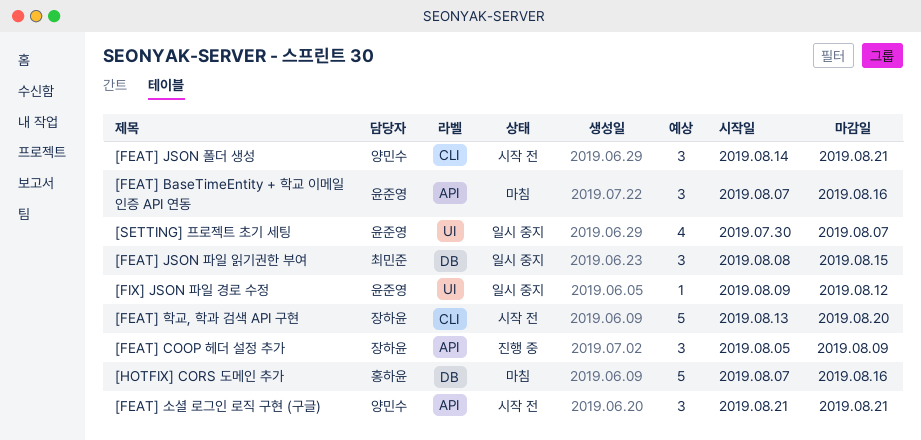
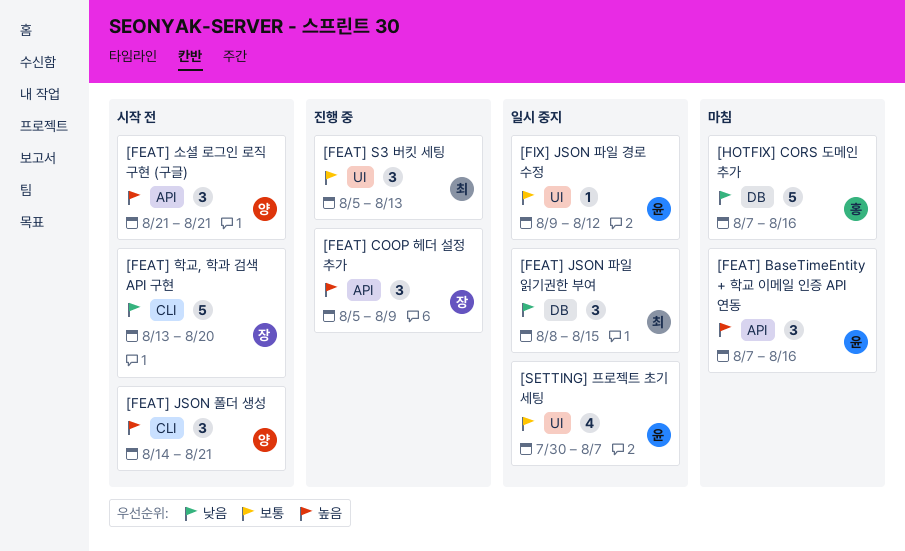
[FEAT] S3 버킷 세팅: none -> present

